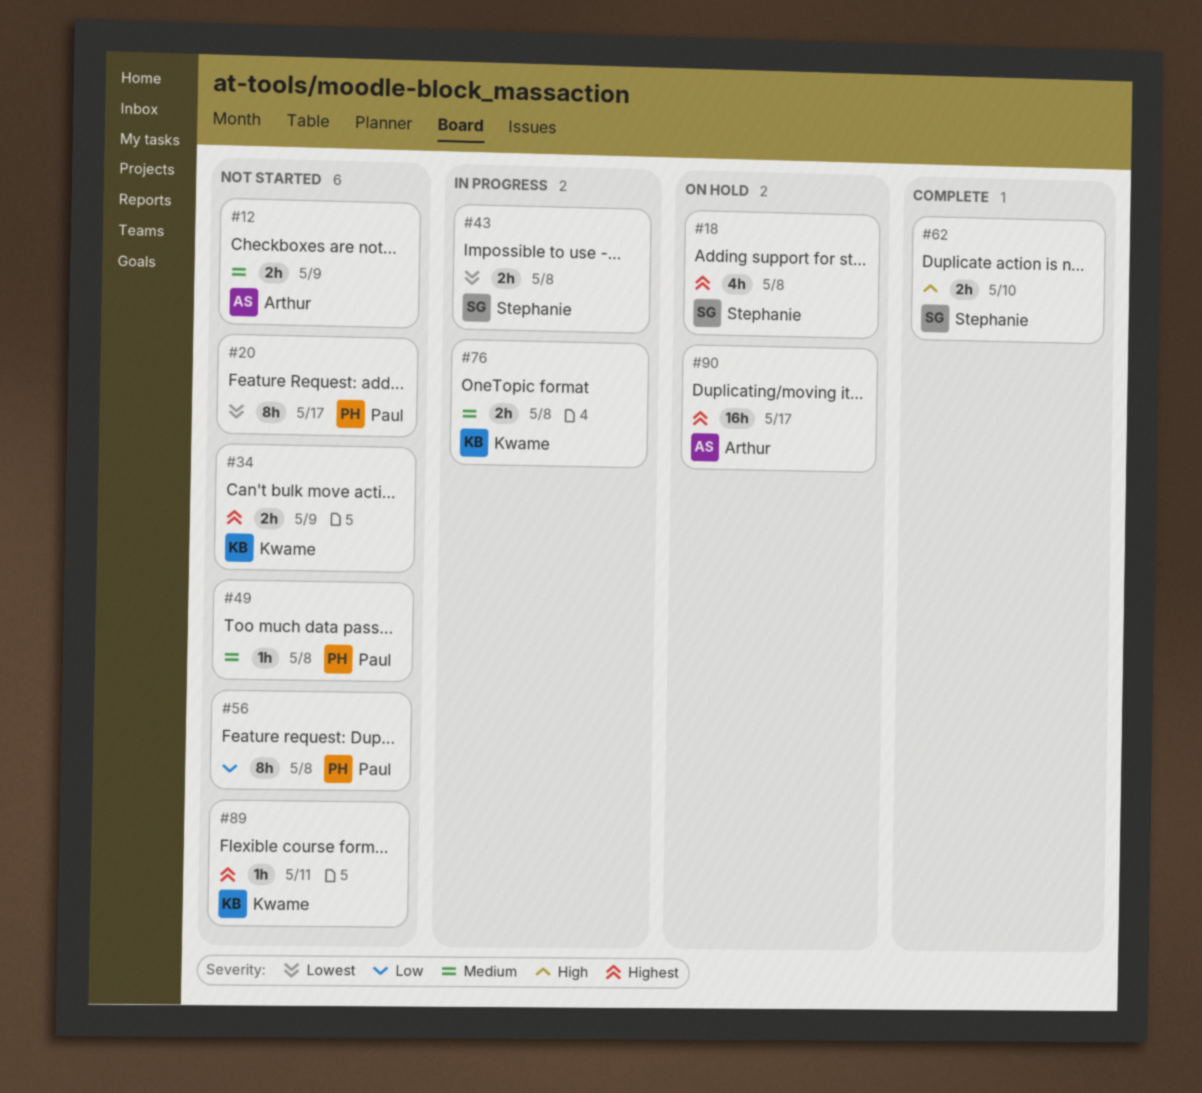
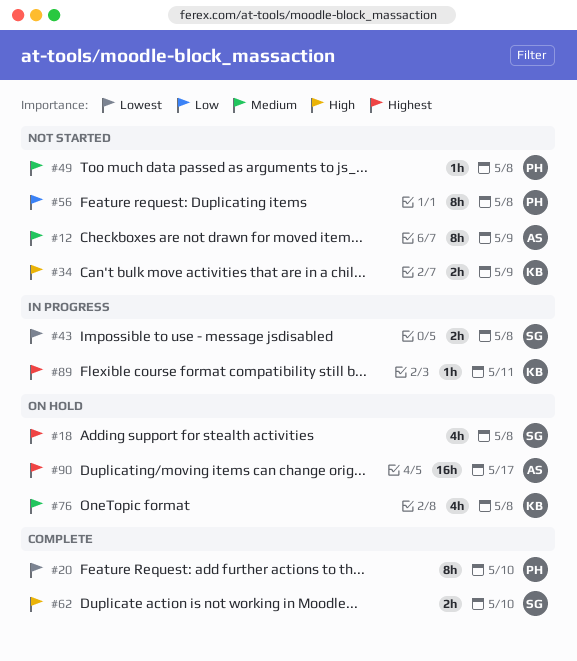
#12, estimate: 2h -> 8h
#20, status: Not started -> Complete
#20, due: May 17 -> May 10
#34, priority: Highest -> High
#76, status: In progress -> On hold
#76, estimate: 2h -> 4h
#89, status: Not started -> In progress

